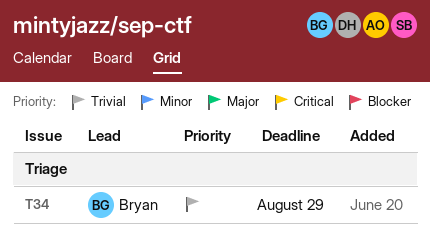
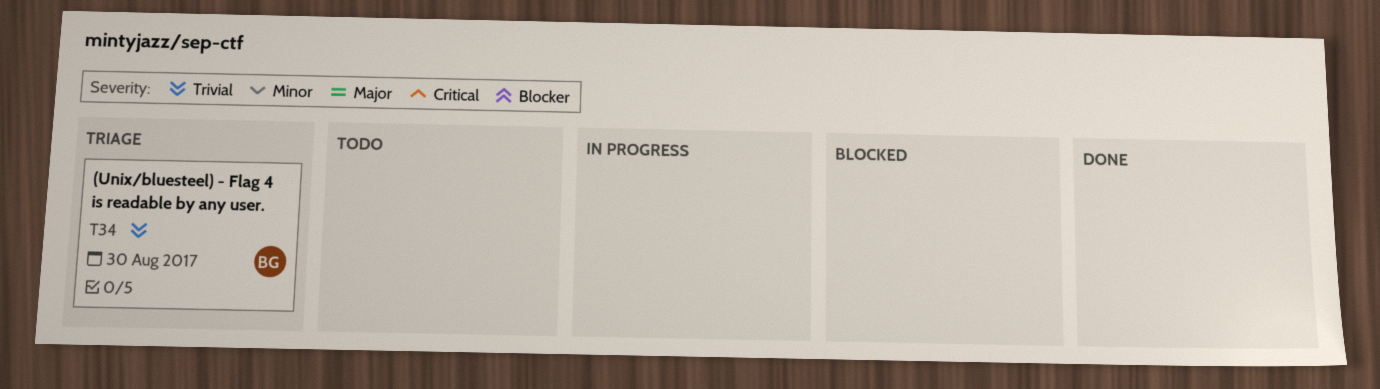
T34, due: Aug 29 -> Aug 30

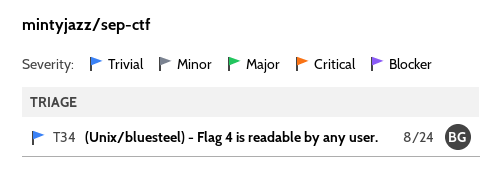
T34, due: Aug 30 -> Aug 24

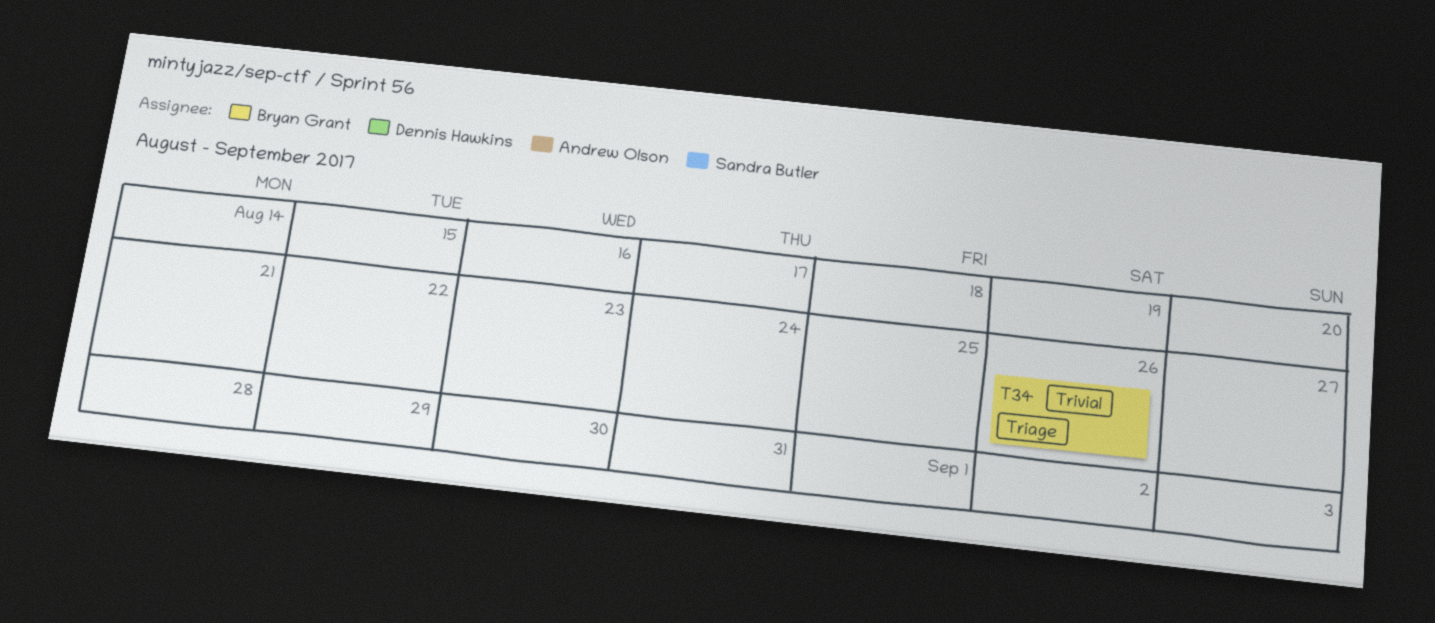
T34, due: Aug 24 -> Aug 26

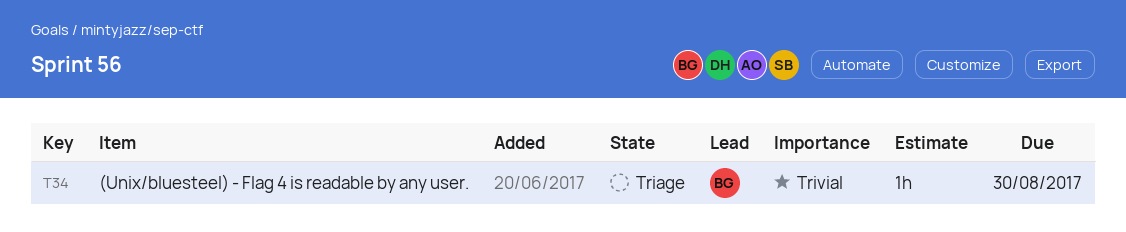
T34, due: Aug 26 -> Aug 30

